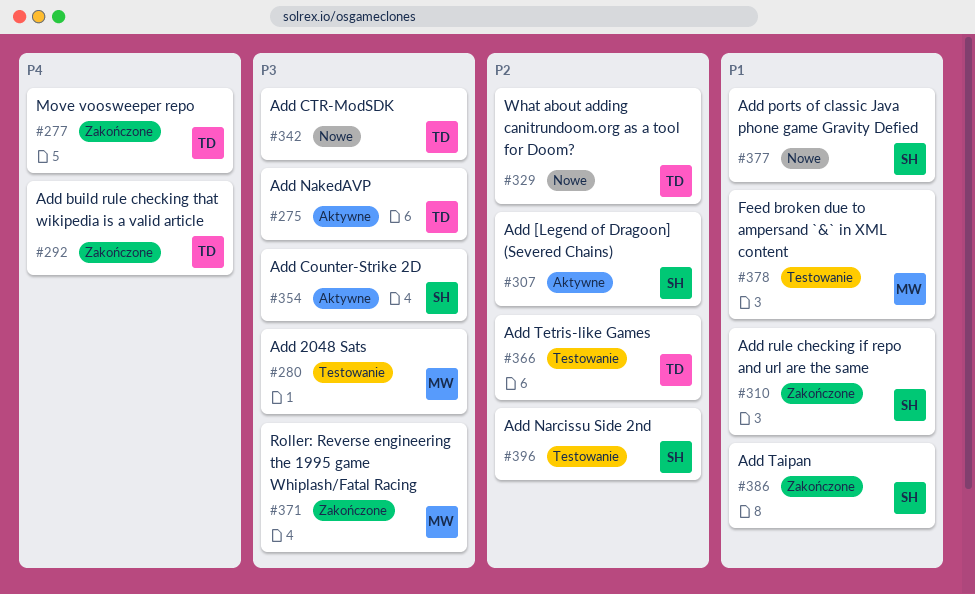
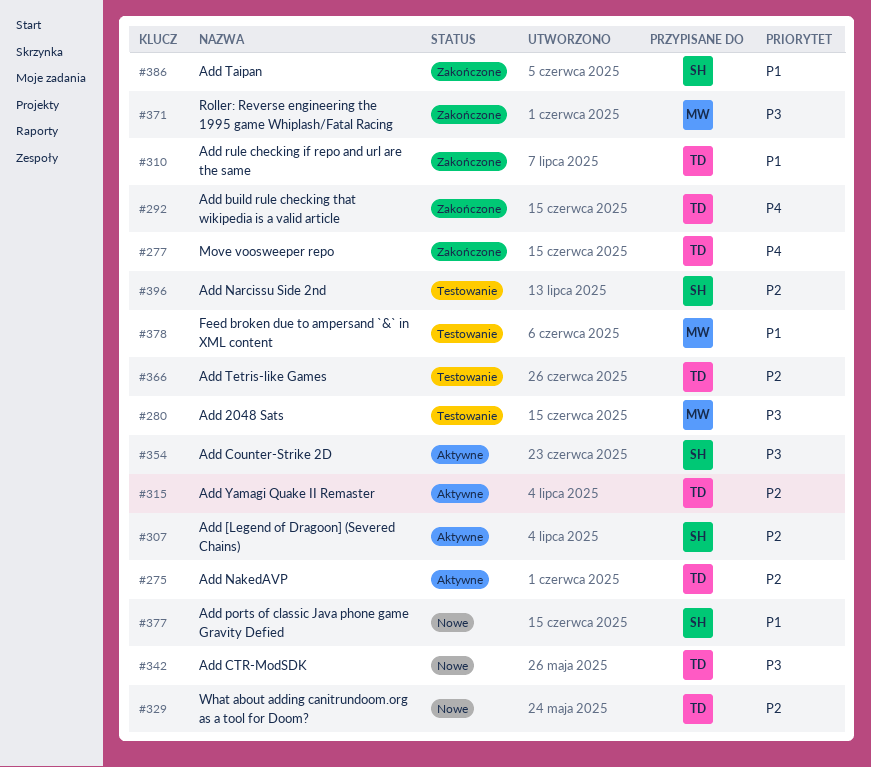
#275, priority: P3 -> P2
#310, owner: SH -> TD
#315: none -> present

